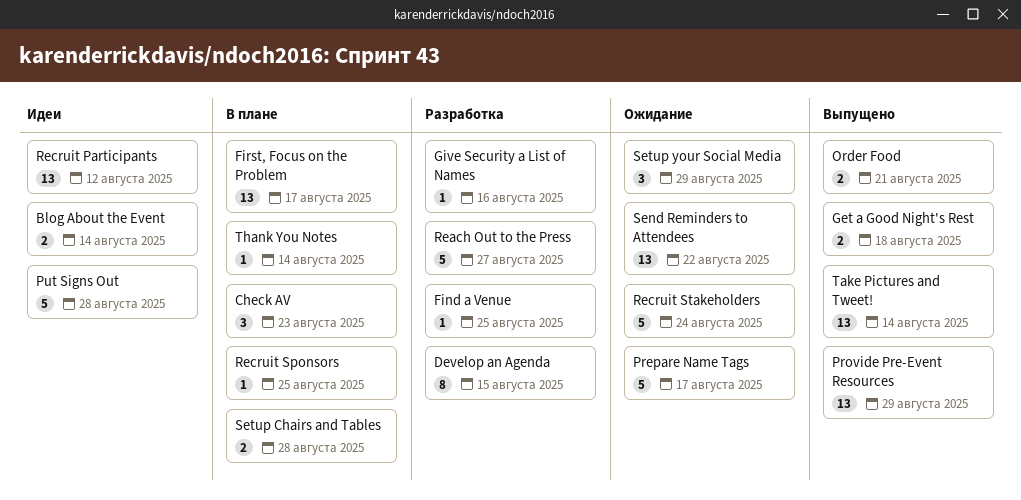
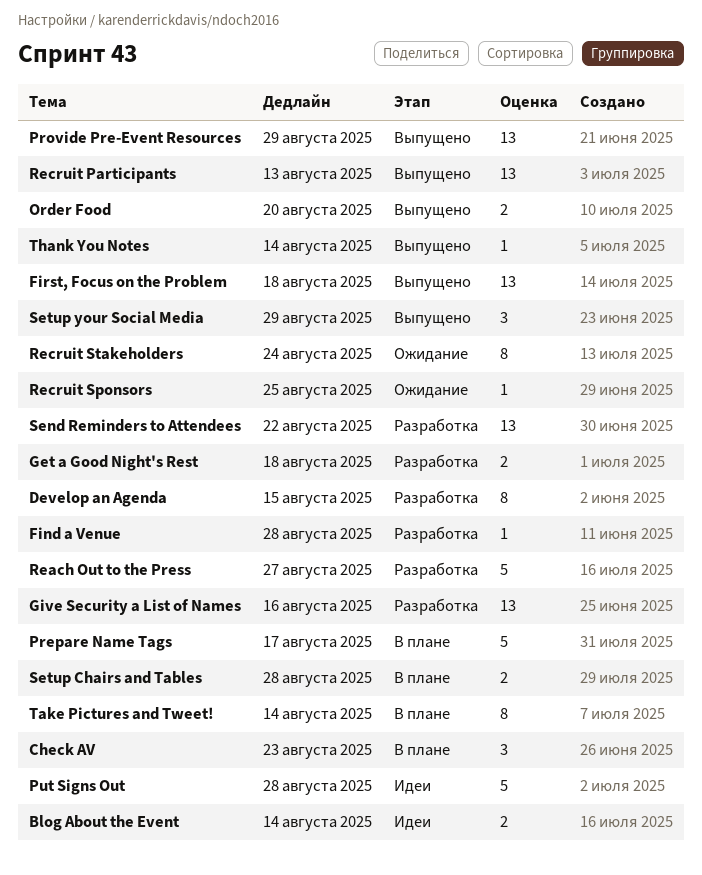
Find a Venue, due: Aug 25 -> Aug 28
First, Focus on the Problem, status: В плане -> Выпущено
First, Focus on the Problem, due: Aug 17 -> Aug 18
Get a Good Night's Rest, status: Выпущено -> Разработка
Give Security a List of Names, estimate: 1 -> 13
Order Food, due: Aug 21 -> Aug 20
Prepare Name Tags, status: Ожидание -> В плане
Recruit Participants, status: Идеи -> Выпущено
Recruit Participants, due: Aug 12 -> Aug 13
Recruit Sponsors, status: В плане -> Ожидание
Recruit Stakeholders, estimate: 5 -> 8
Send Reminders to Attendees, status: Ожидание -> Разработка
Setup your Social Media, status: Ожидание -> Выпущено
Take Pictures and Tweet!, status: Выпущено -> В плане
Take Pictures and Tweet!, estimate: 13 -> 8
Thank You Notes, status: В плане -> Выпущено

